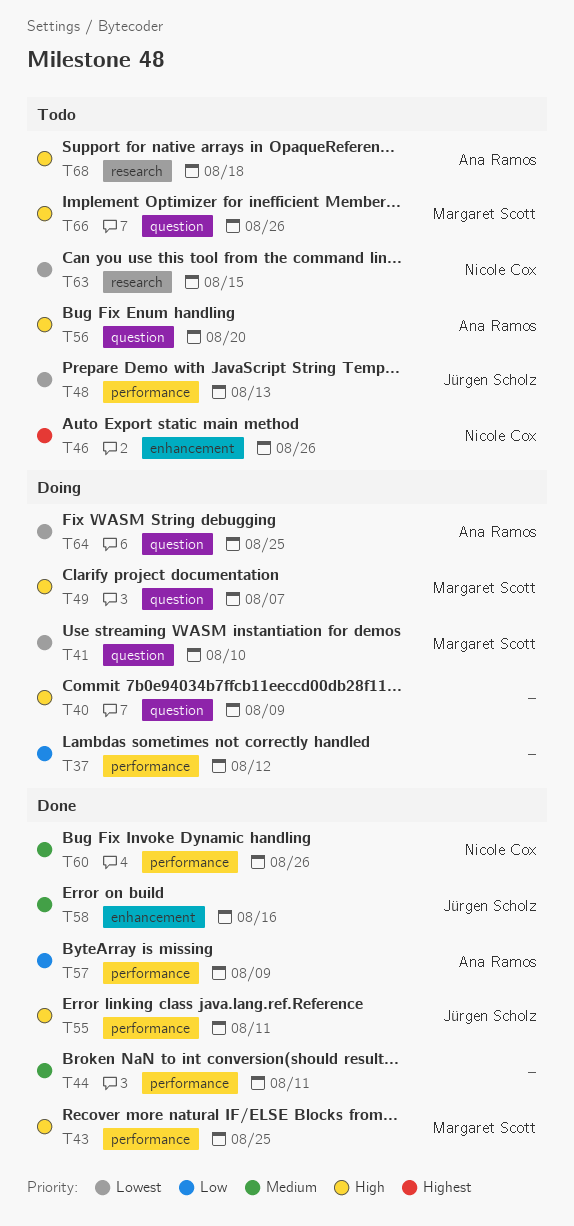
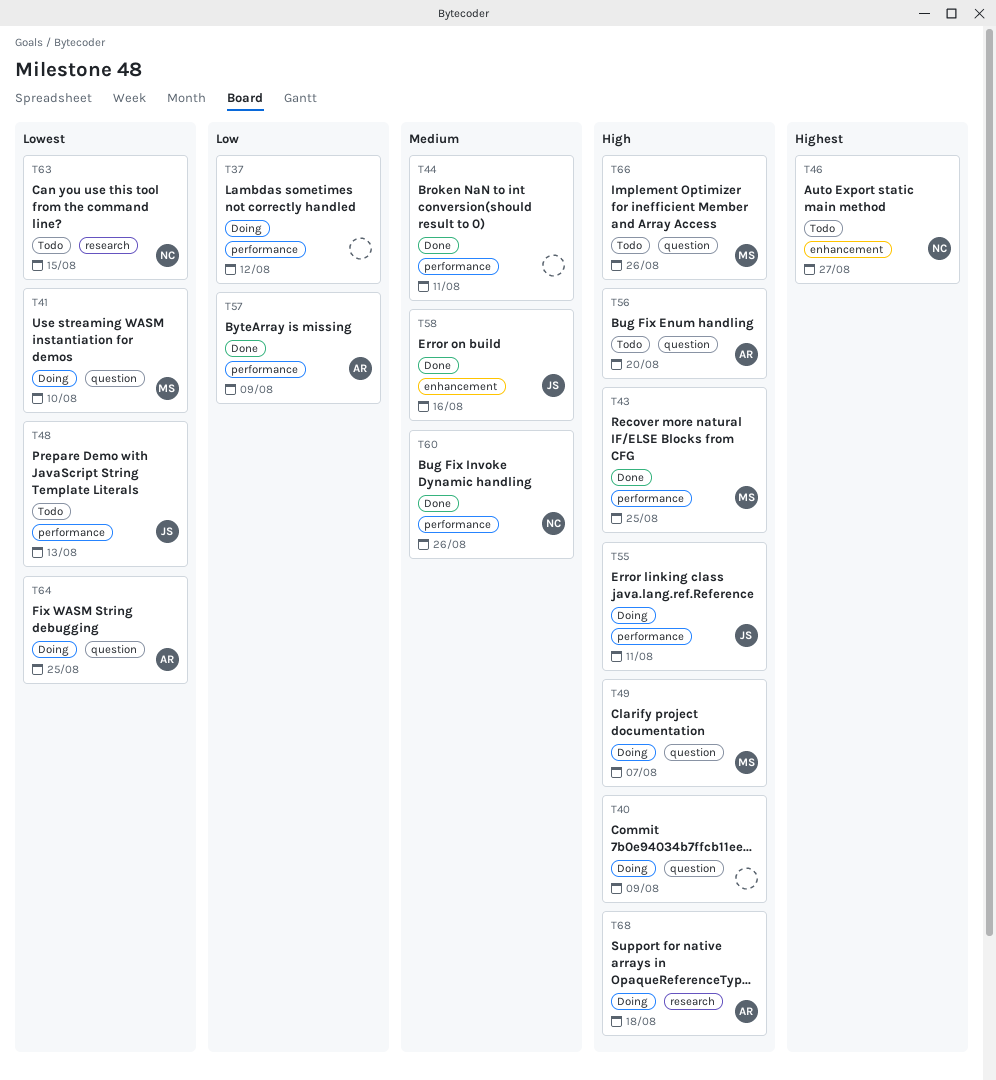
T46, due: Aug 26 -> Aug 27
T55, status: Done -> Doing
T68, status: Todo -> Doing

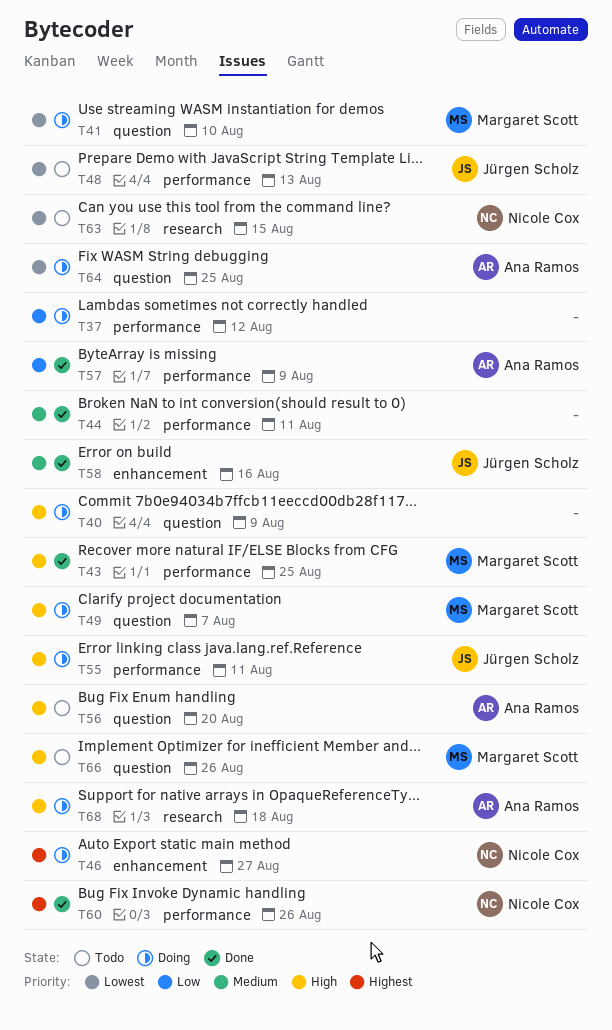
T46, status: Todo -> Doing
T60, priority: Medium -> Highest

